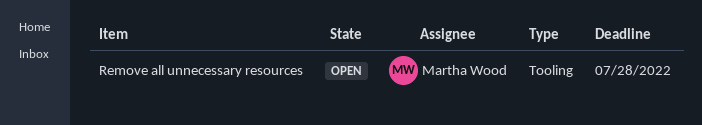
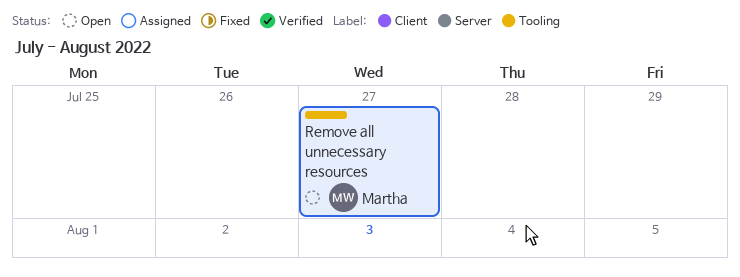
Remove all unnecessary resources, due: Jul 28 -> Jul 27

